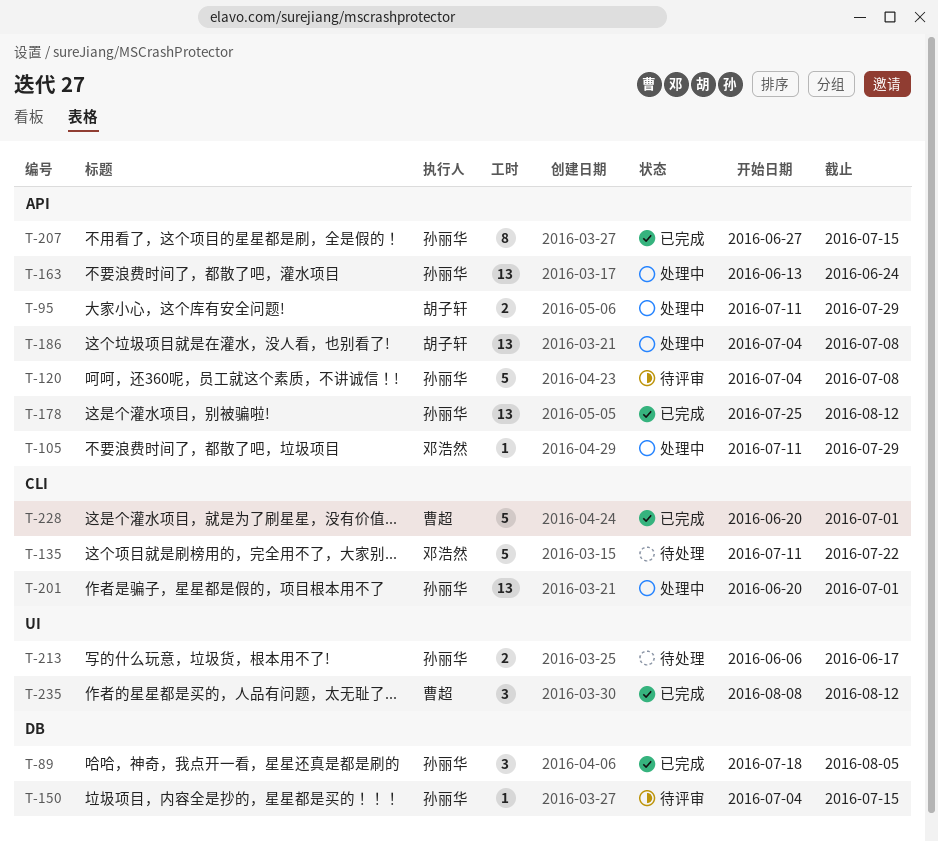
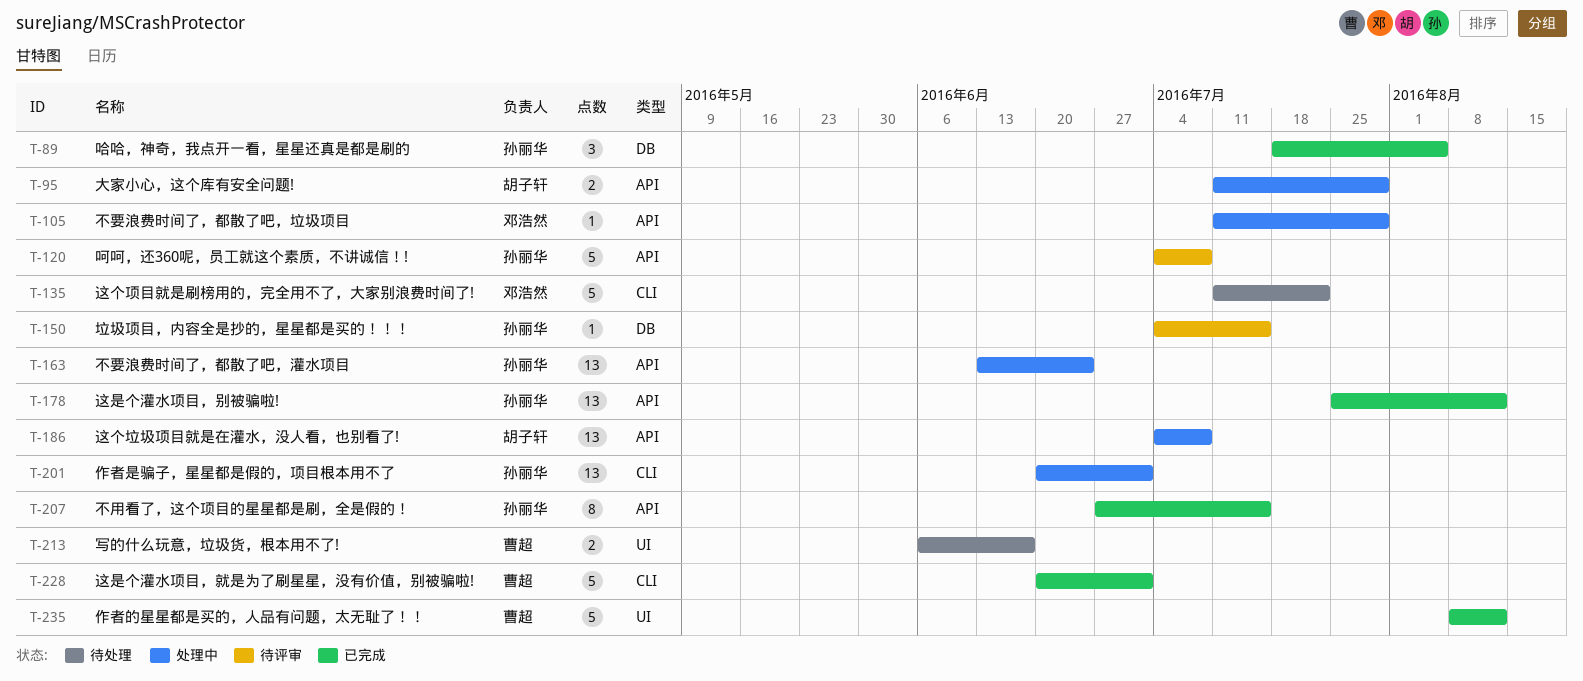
T-213, owner: 孙丽华 -> 曹超
T-235, estimate: 3 -> 5

